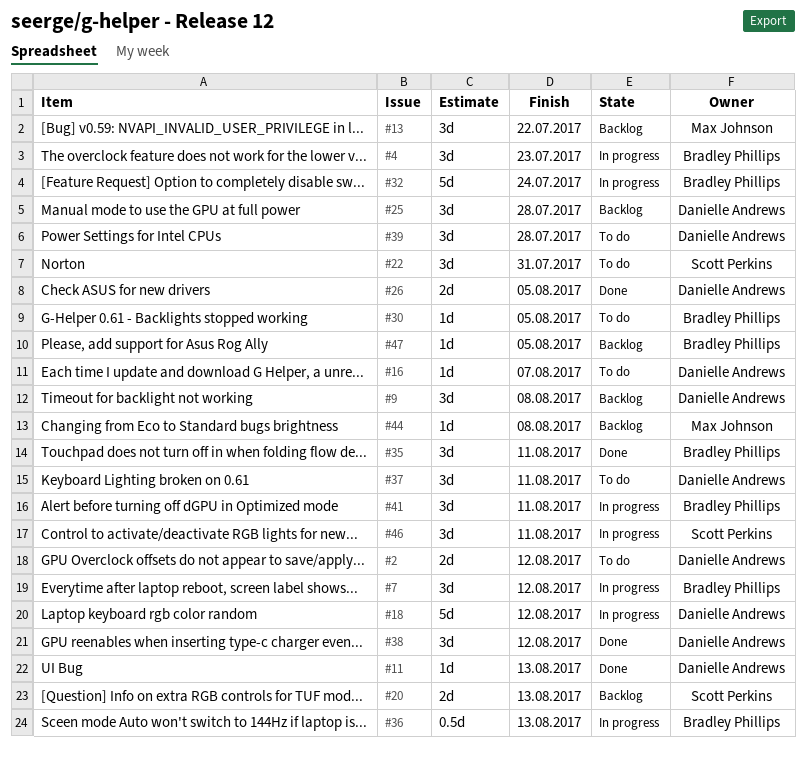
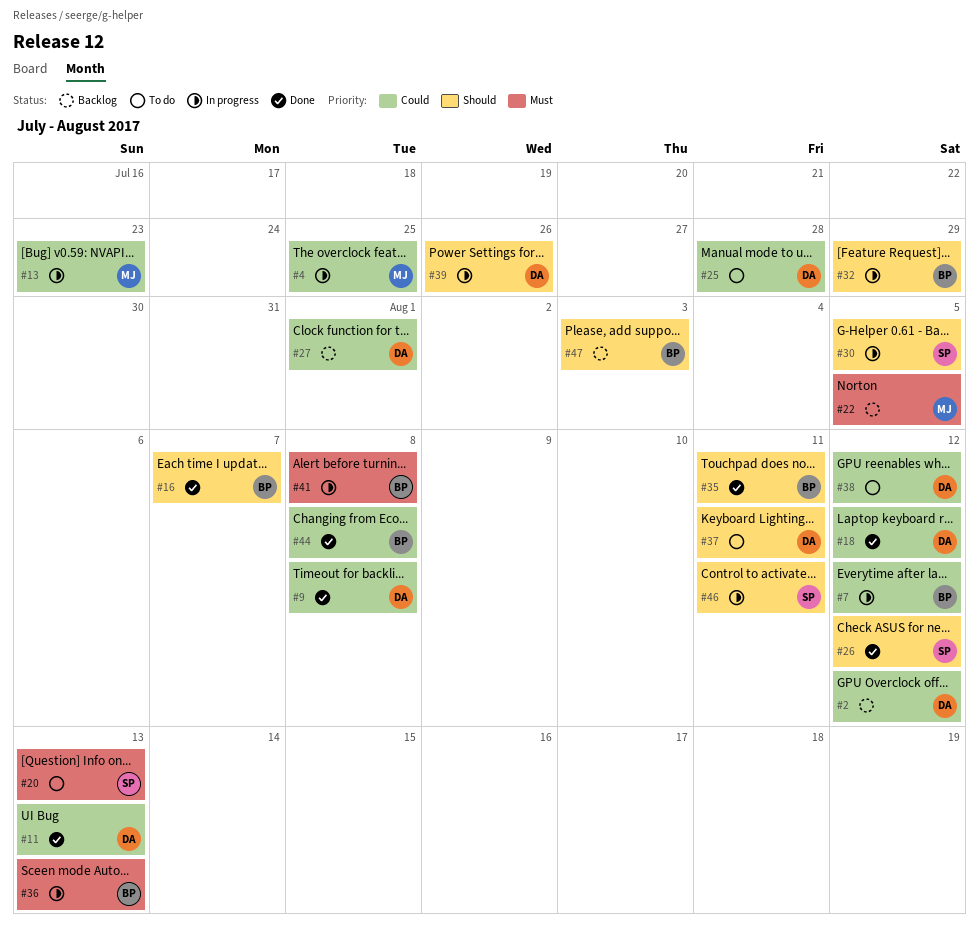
#2, status: To do -> Backlog
#4, owner: Bradley Phillips -> Max Johnson
#4, due: Jul 23 -> Jul 25
#9, status: Backlog -> Done
#13, status: Backlog -> In progress
#13, due: Jul 22 -> Jul 23
#16, status: To do -> Done
#16, owner: Danielle Andrews -> Bradley Phillips
#18, status: In progress -> Done
#20, status: Backlog -> To do
#22, status: To do -> Backlog
#22, owner: Scott Perkins -> Max Johnson
#22, due: Jul 31 -> Aug 5
#25, status: Backlog -> To do
#26, owner: Danielle Andrews -> Scott Perkins
#26, due: Aug 5 -> Aug 12
#27: none -> present
#30, status: To do -> In progress
#30, owner: Bradley Phillips -> Scott Perkins
#32, due: Jul 24 -> Jul 29
#38, status: Done -> To do
#39, status: To do -> In progress
#39, due: Jul 28 -> Jul 26
#41, due: Aug 11 -> Aug 8
#44, status: Backlog -> Done
#44, owner: Max Johnson -> Bradley Phillips
#47, due: Aug 5 -> Aug 3

